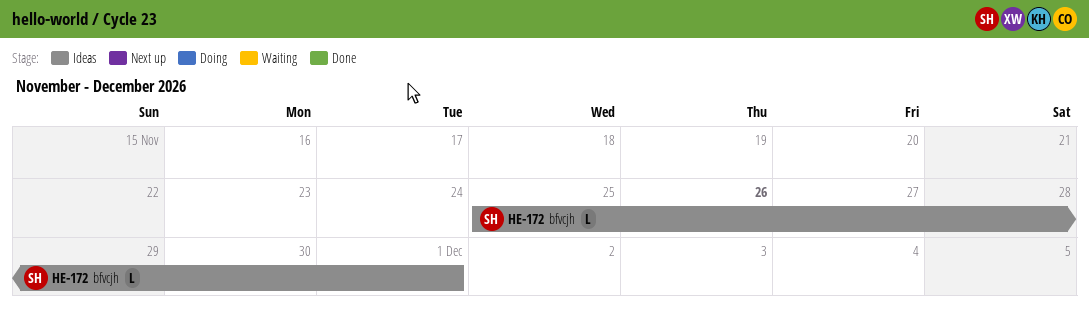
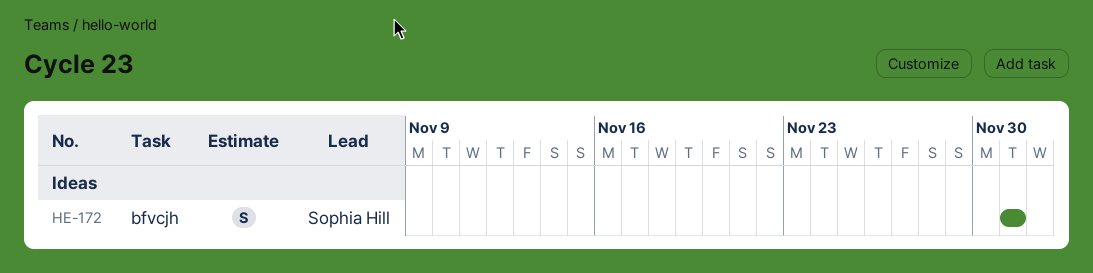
HE-172, estimate: L -> S
HE-172, start: Nov 25 -> Dec 1

